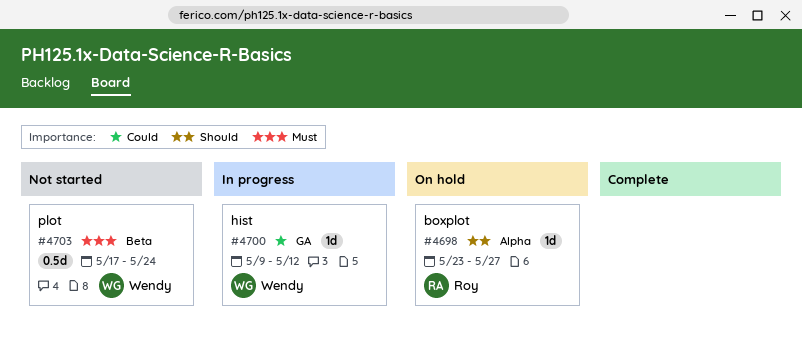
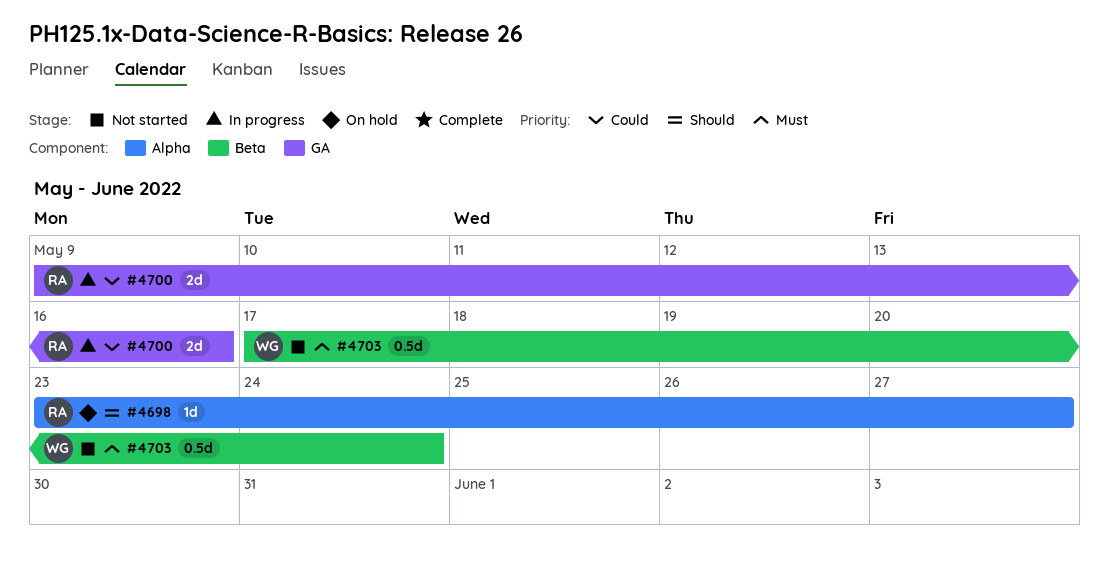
#4700, owner: Wendy -> Roy
#4700, estimate: 1d -> 2d
#4700, due: May 12 -> May 16

